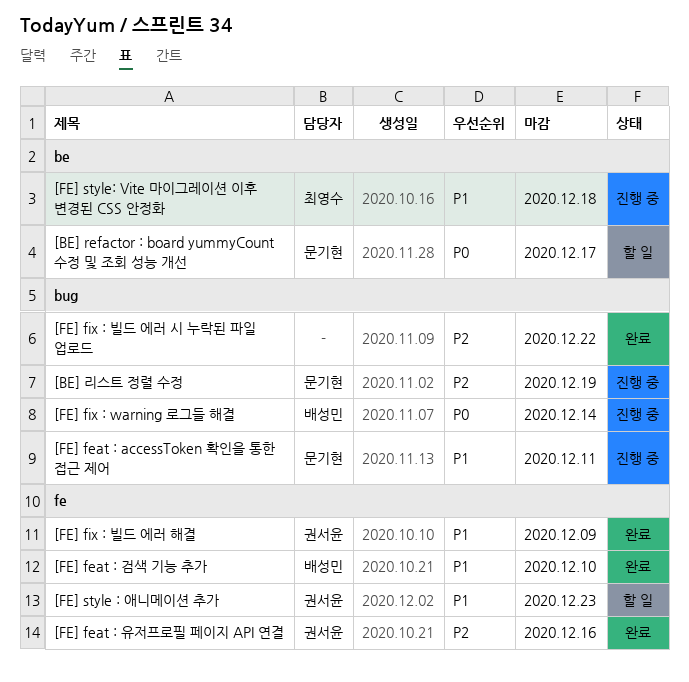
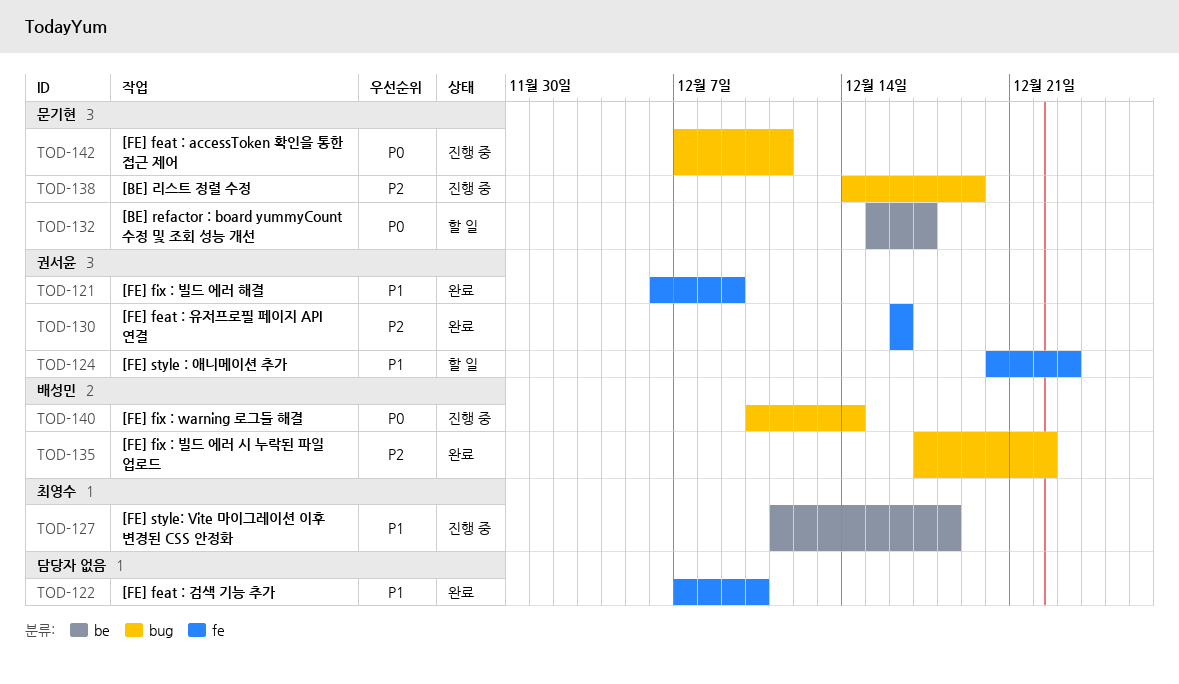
[FE] feat : accessToken 확인을 통한 접근 제어, priority: P1 -> P0
[FE] feat : 검색 기능 추가, owner: 배성민 -> none
[FE] fix : 빌드 에러 시 누락된 파일 업로드, owner: none -> 배성민

